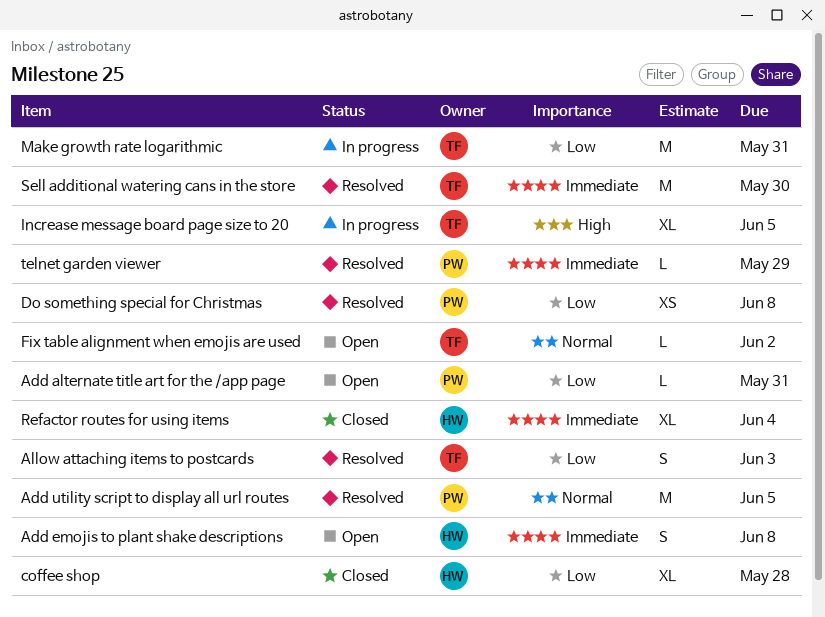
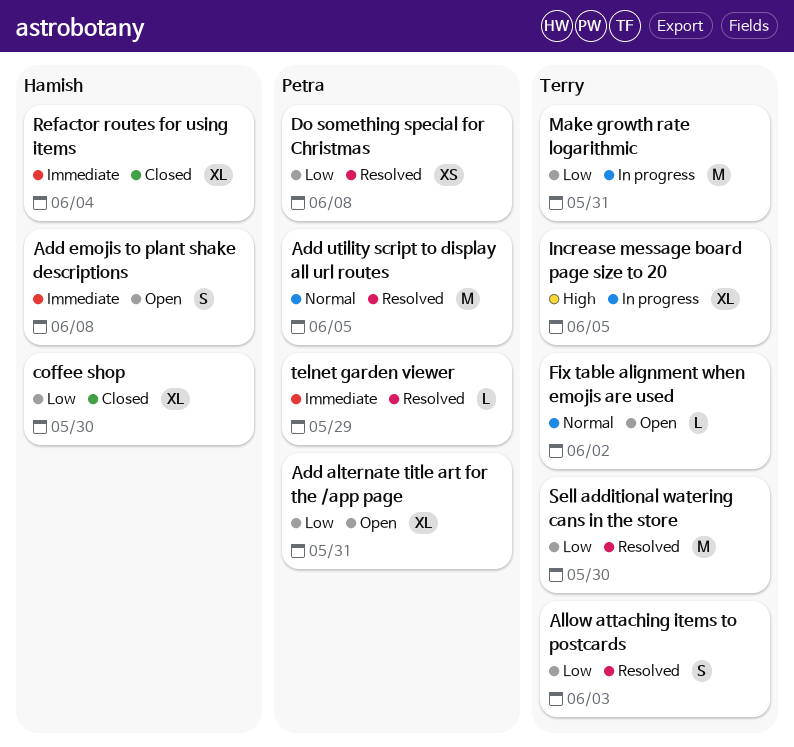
Add alternate title art for the /app page, estimate: L -> XL
coffee shop, due: May 28 -> May 30
Sell additional watering cans in the store, priority: Immediate -> Low

